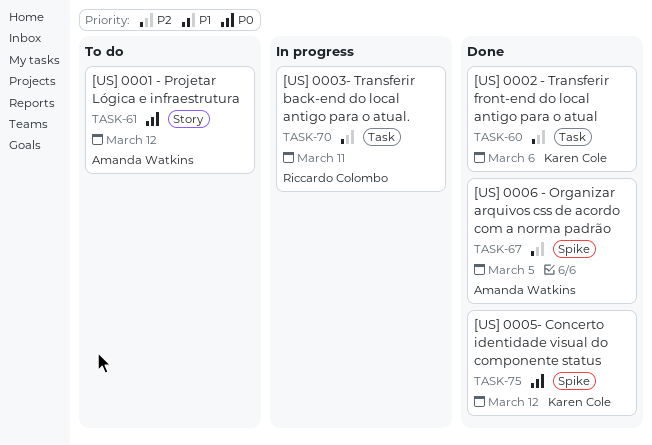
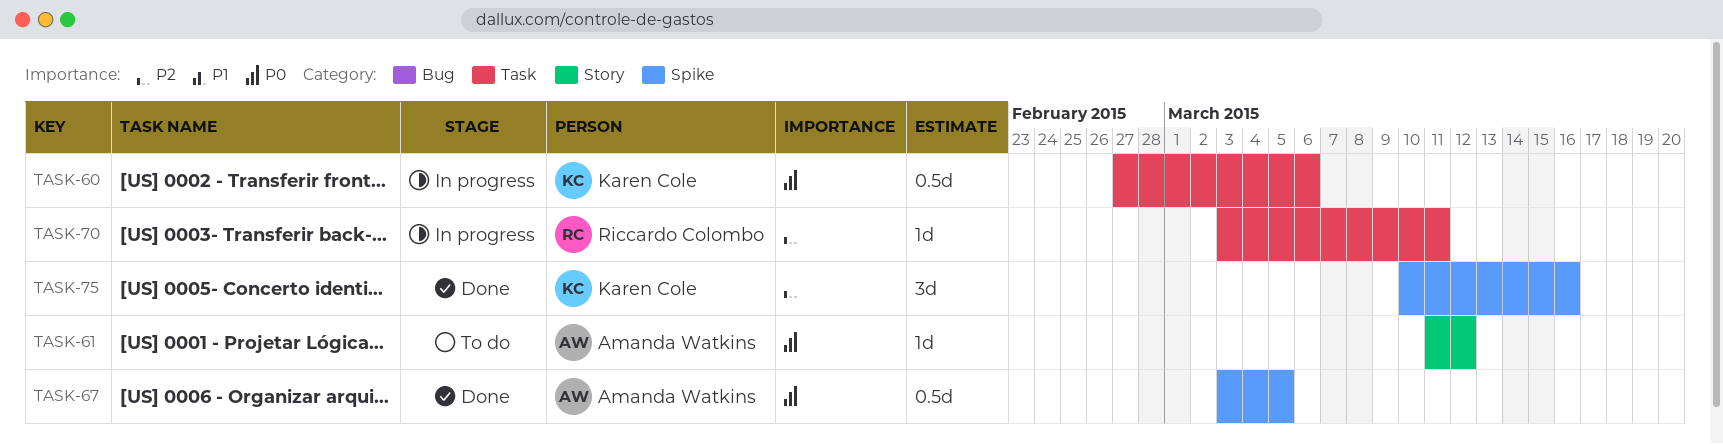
TASK-60, status: Done -> In progress
TASK-60, priority: P2 -> P0
TASK-67, priority: P2 -> P0
TASK-75, priority: P0 -> P2
TASK-75, due: Mar 12 -> Mar 16

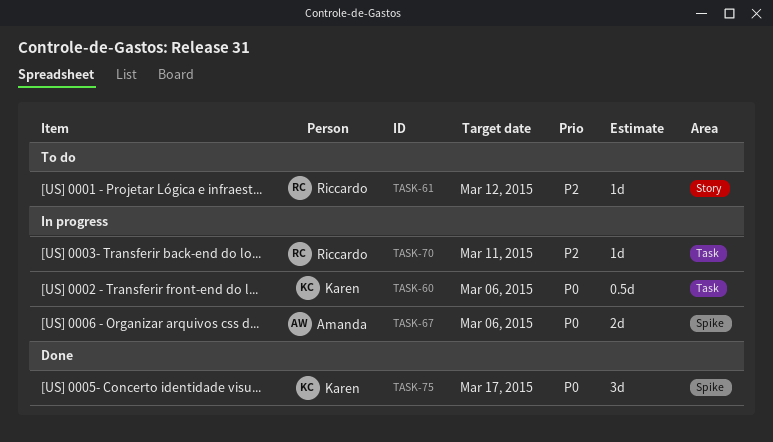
TASK-61, owner: Amanda Watkins -> Riccardo Colombo
TASK-61, priority: P0 -> P2
TASK-67, status: Done -> In progress
TASK-67, estimate: 0.5d -> 2d
TASK-67, due: Mar 5 -> Mar 6
TASK-75, priority: P2 -> P0
TASK-75, due: Mar 16 -> Mar 17

